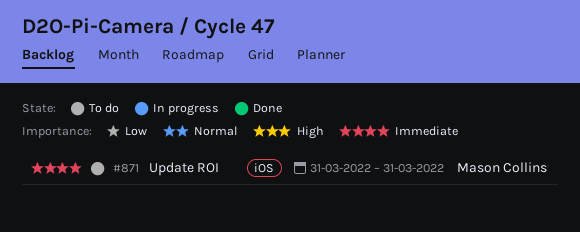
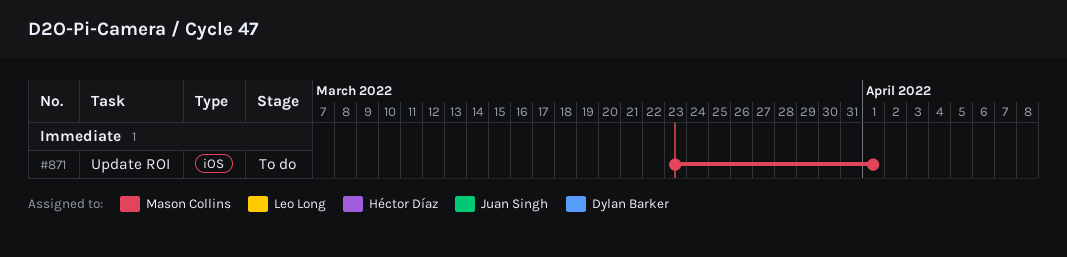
#871, start: Mar 31 -> Mar 23
#871, due: Mar 31 -> Apr 1

